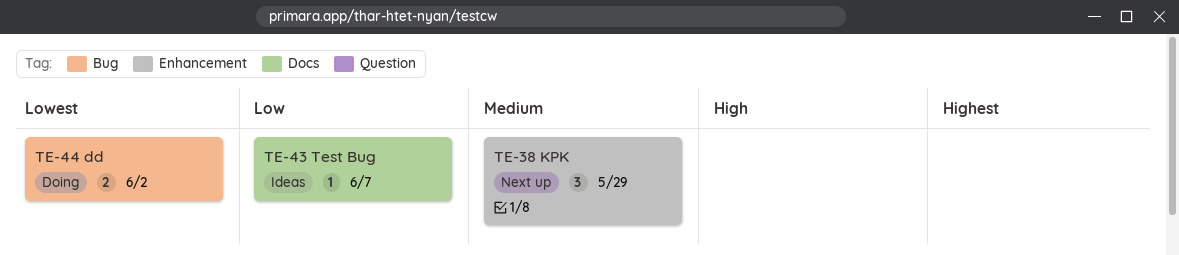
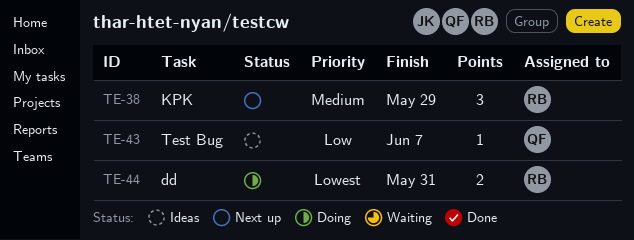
TE-44, due: Jun 2 -> May 31

